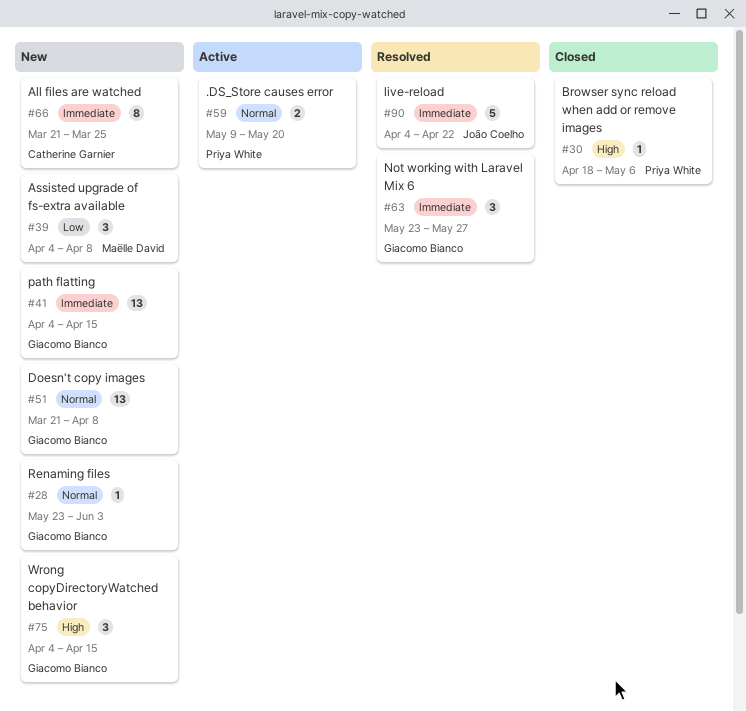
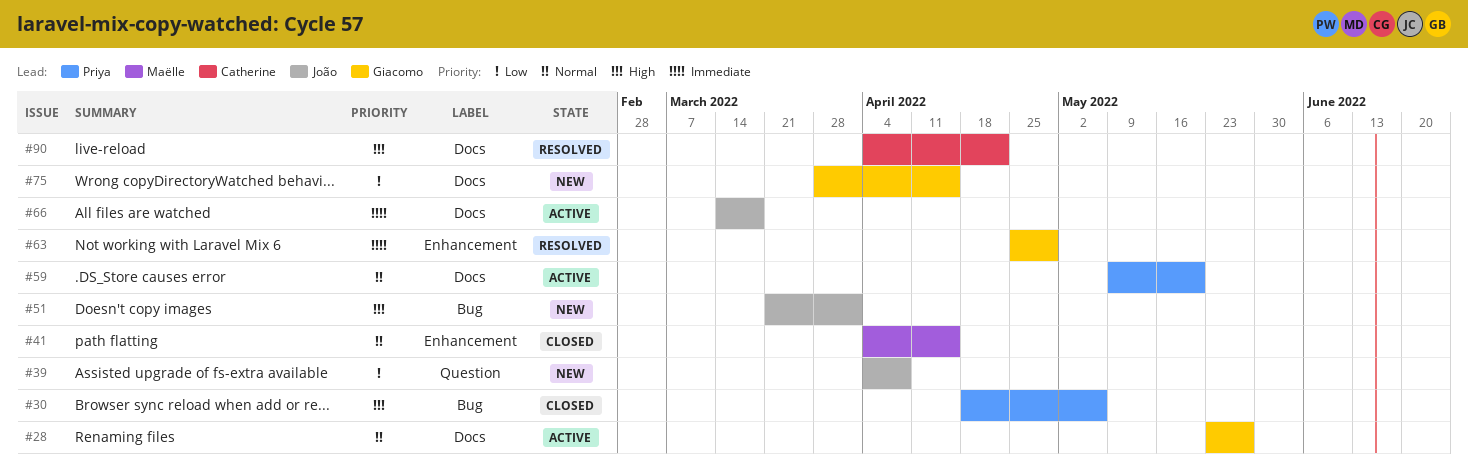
#28, status: New -> Active
#28, due: Jun 3 -> May 27
#39, owner: Maëlle David -> João Coelho
#41, status: New -> Closed
#41, owner: Giacomo Bianco -> Maëlle David
#41, priority: Immediate -> Normal
#51, owner: Giacomo Bianco -> João Coelho
#51, priority: Normal -> High
#51, due: Apr 8 -> Apr 1
#63, start: May 23 -> Apr 25
#63, due: May 27 -> Apr 29
#66, status: New -> Active
#66, owner: Catherine Garnier -> João Coelho
#66, start: Mar 21 -> Mar 14
#66, due: Mar 25 -> Mar 18
#75, priority: High -> Low
#75, start: Apr 4 -> Mar 28
#90, owner: João Coelho -> Catherine Garnier
#90, priority: Immediate -> High

